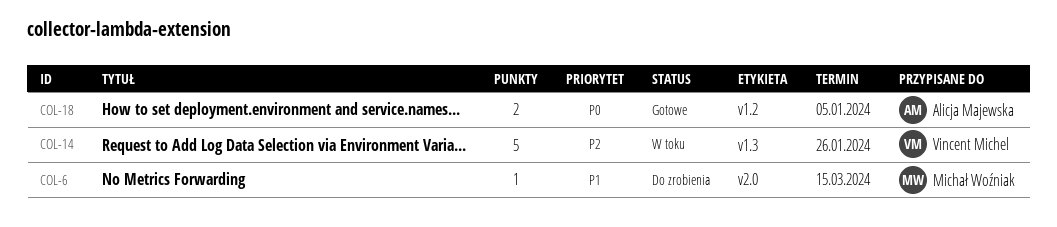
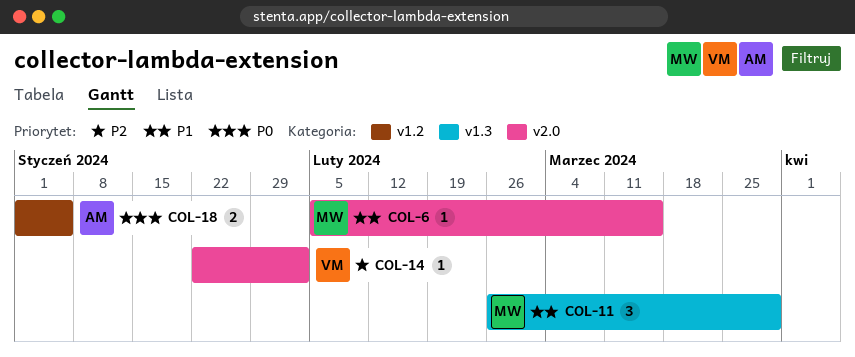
COL-11: none -> present
COL-14, label: v1.3 -> v2.0
COL-14, estimate: 5 -> 1
COL-14, due: Jan 26 -> Feb 2

